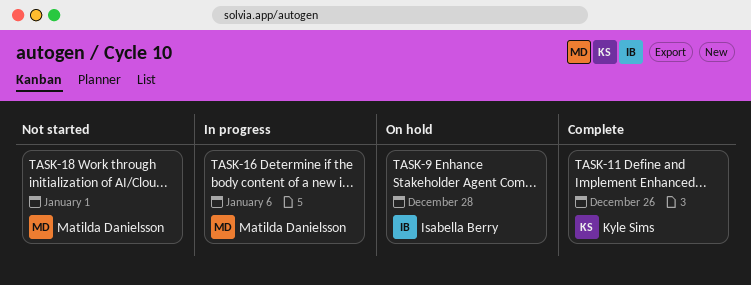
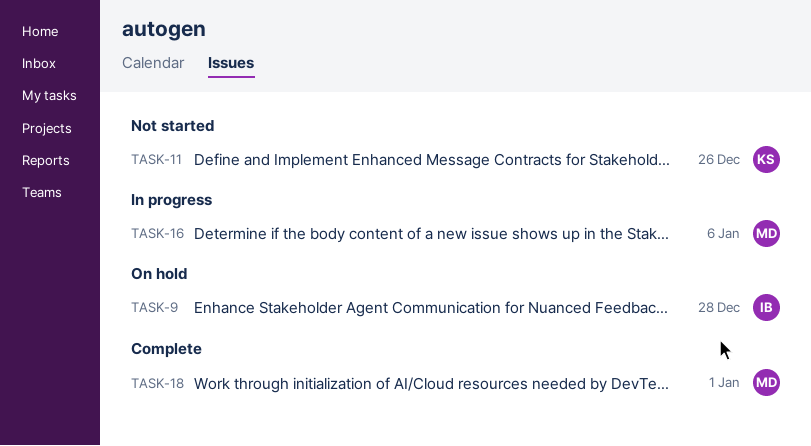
TASK-11, status: Complete -> Not started
TASK-18, status: Not started -> Complete

